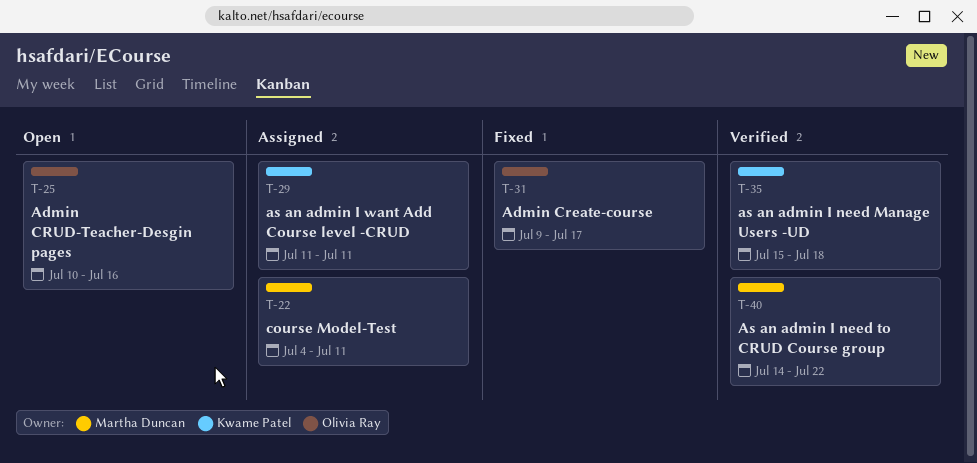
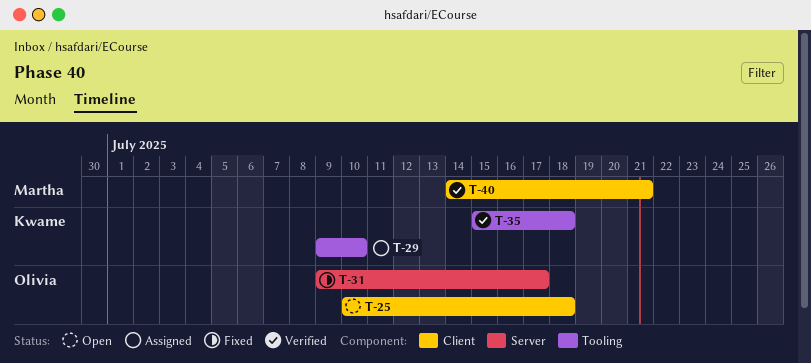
T-22: present -> none
T-25, due: Jul 16 -> Jul 18
T-29, start: Jul 11 -> Jul 9
T-29, due: Jul 11 -> Jul 10
T-40, due: Jul 22 -> Jul 21

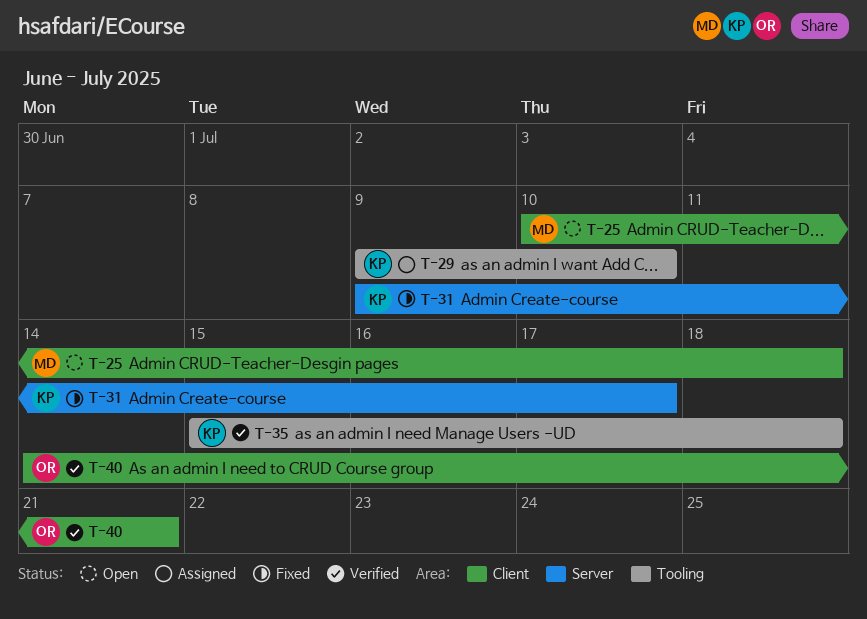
T-25, owner: Olivia -> Martha
T-31, owner: Olivia -> Kwame
T-40, owner: Martha -> Olivia

